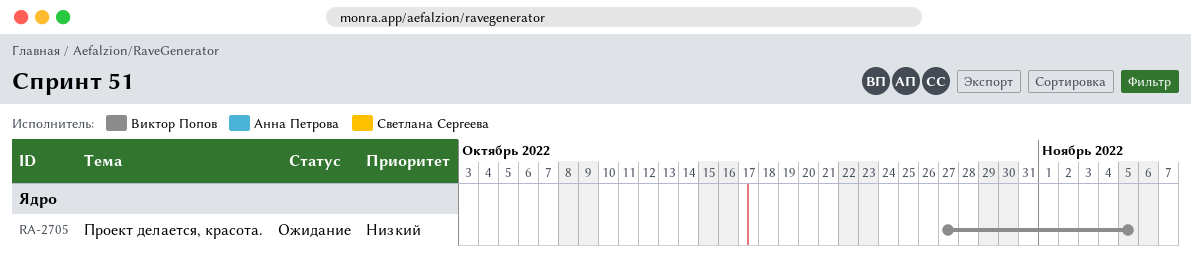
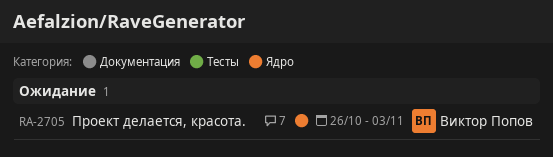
RA-2705, start: Oct 27 -> Oct 26
RA-2705, due: Nov 5 -> Nov 3

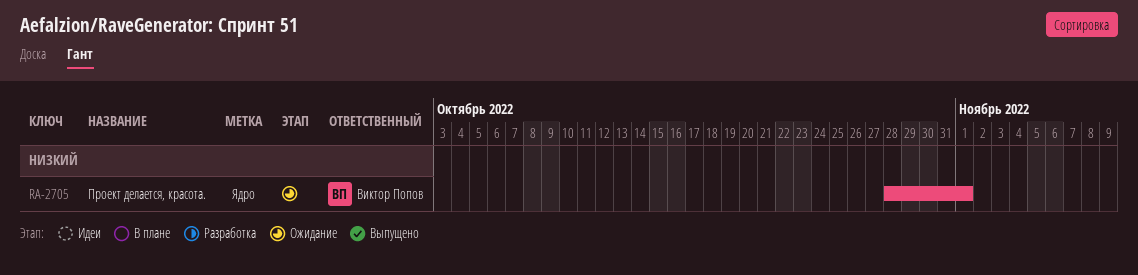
RA-2705, start: Oct 26 -> Oct 28
RA-2705, due: Nov 3 -> Nov 1

